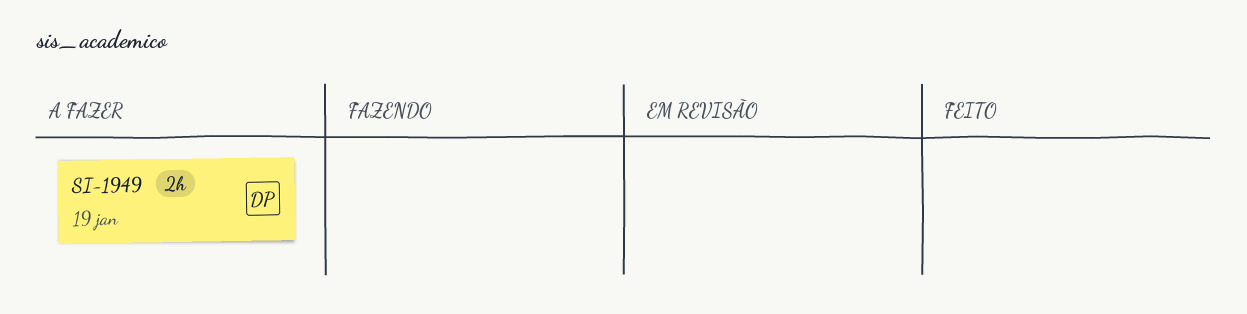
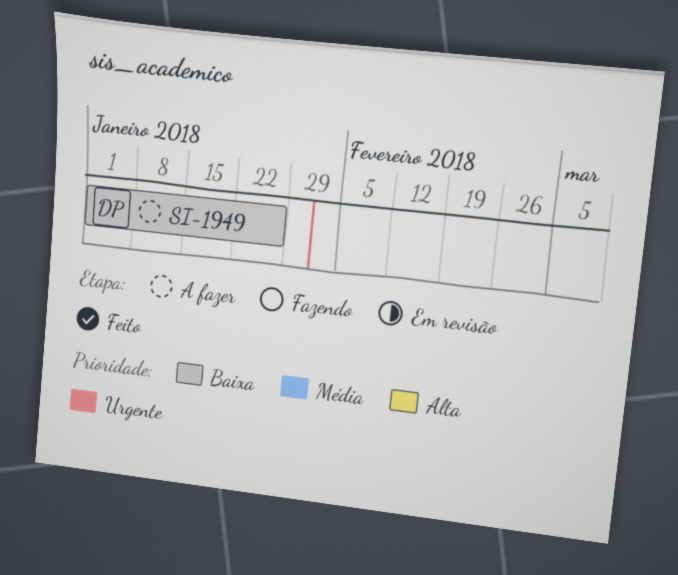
SI-1949, due: Jan 19 -> Jan 26

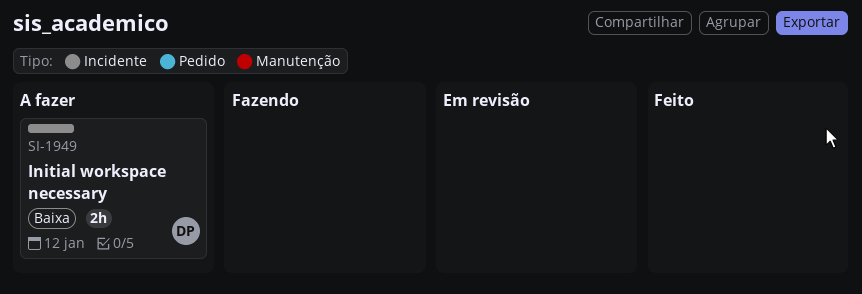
SI-1949, due: Jan 26 -> Jan 12

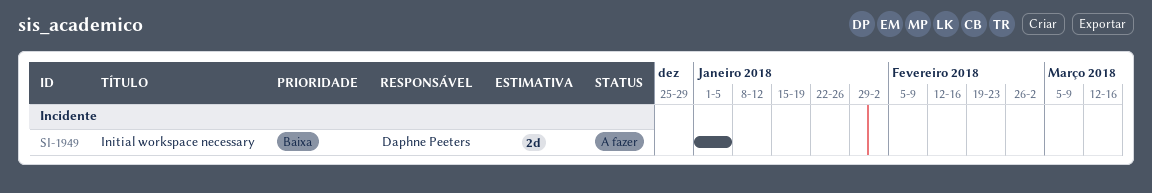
SI-1949, estimate: 2h -> 2d
SI-1949, due: Jan 12 -> Jan 5

